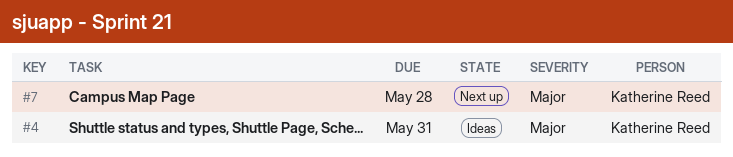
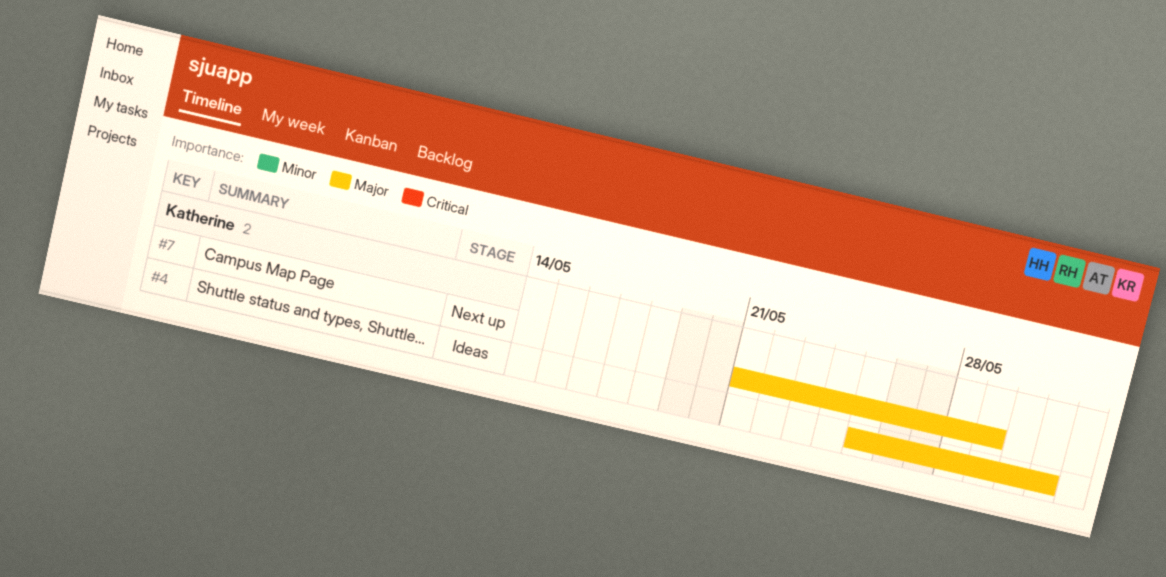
#7, due: May 28 -> May 29

